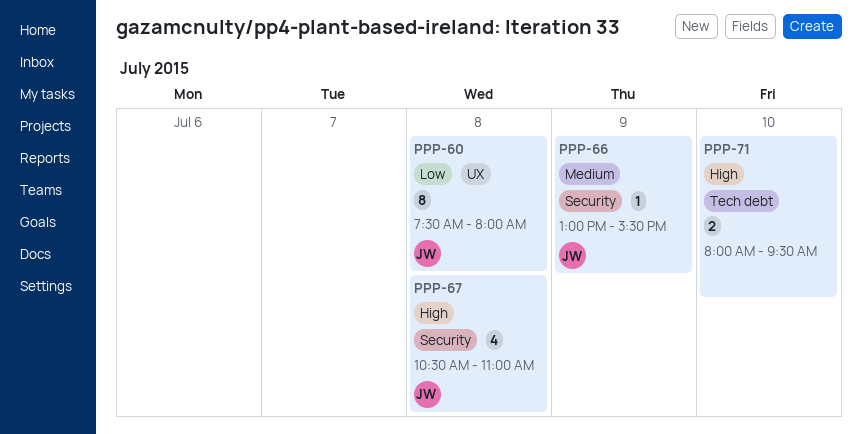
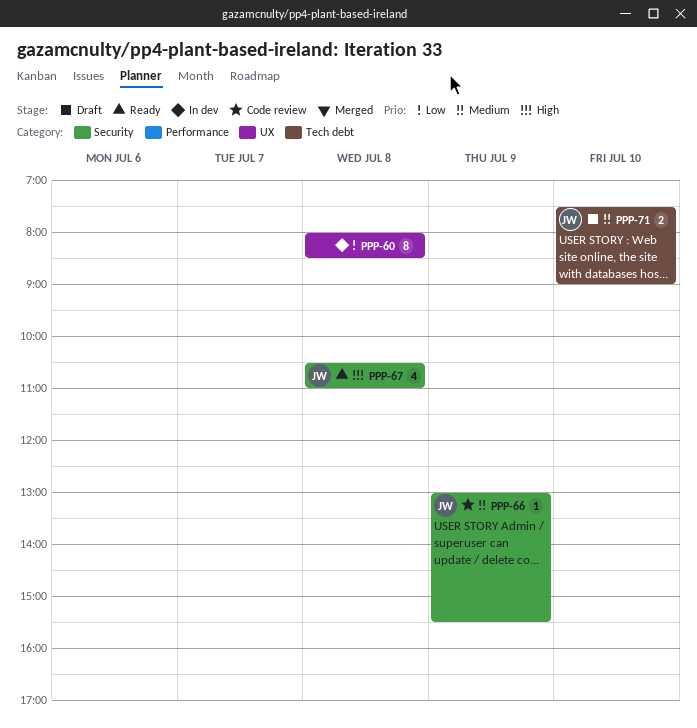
PPP-60, owner: JW -> none
PPP-60, begins: 07:30 -> 08:00
PPP-60, ends: 08:00 -> 08:30
PPP-71, owner: none -> JW
PPP-71, priority: High -> Medium
PPP-71, begins: 08:00 -> 07:30
PPP-71, ends: 09:30 -> 09:00

